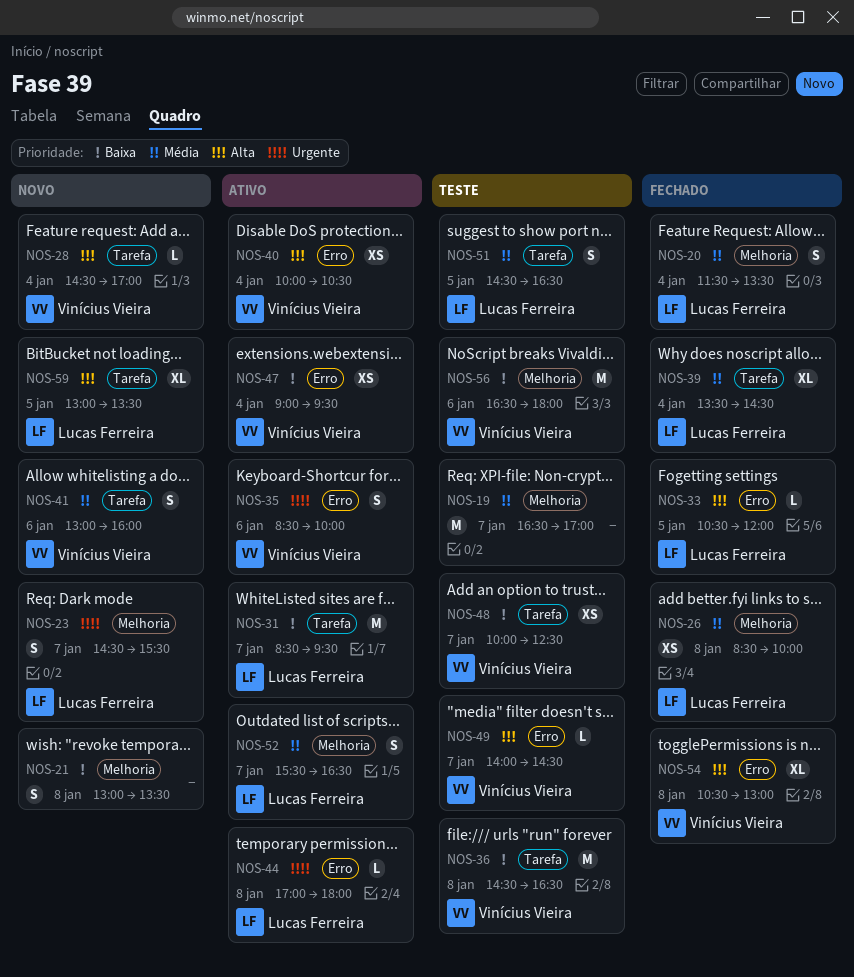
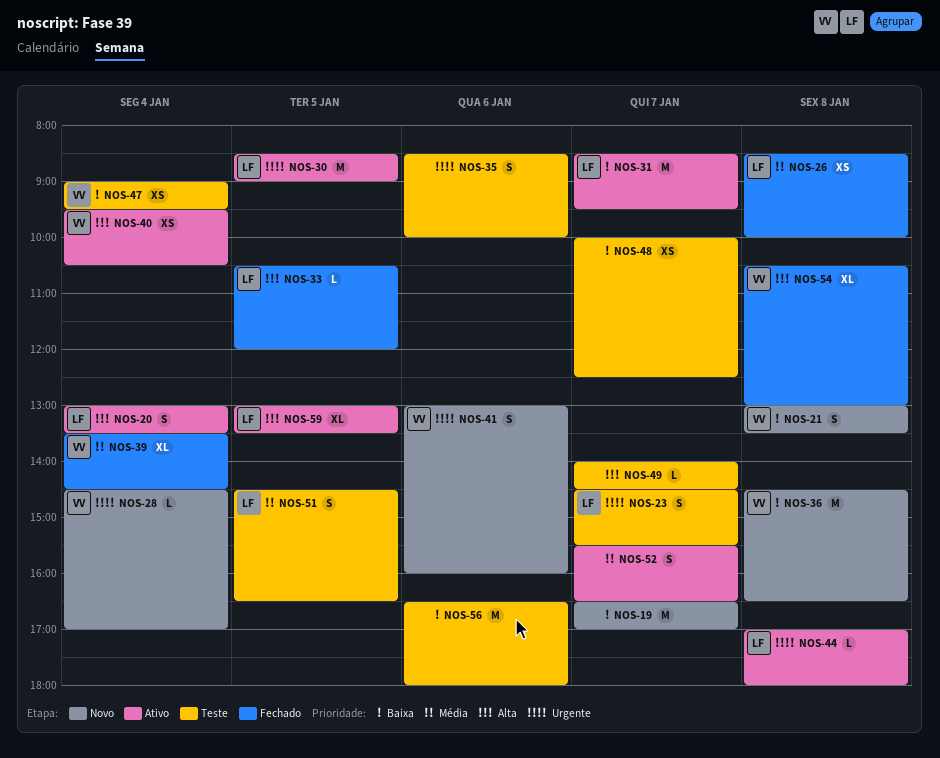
NOS-19, status: Teste -> Novo
NOS-19, priority: Média -> Baixa
NOS-20, status: Fechado -> Ativo
NOS-20, priority: Média -> Alta
NOS-20, begins: 11:30 -> 13:00
NOS-21, owner: none -> Vinícius Vieira
NOS-23, status: Novo -> Teste
NOS-28, priority: Alta -> Urgente
NOS-30: none -> present
NOS-35, status: Ativo -> Teste
NOS-35, owner: Vinícius Vieira -> none
NOS-36, status: Teste -> Novo
NOS-39, owner: Lucas Ferreira -> Vinícius Vieira
NOS-40, begins: 10:00 -> 09:30
NOS-41, priority: Média -> Urgente
NOS-47, status: Ativo -> Teste
NOS-48, owner: Vinícius Vieira -> none
NOS-49, owner: Vinícius Vieira -> none
NOS-52, owner: Lucas Ferreira -> none
NOS-56, owner: Vinícius Vieira -> none
NOS-59, status: Novo -> Ativo

